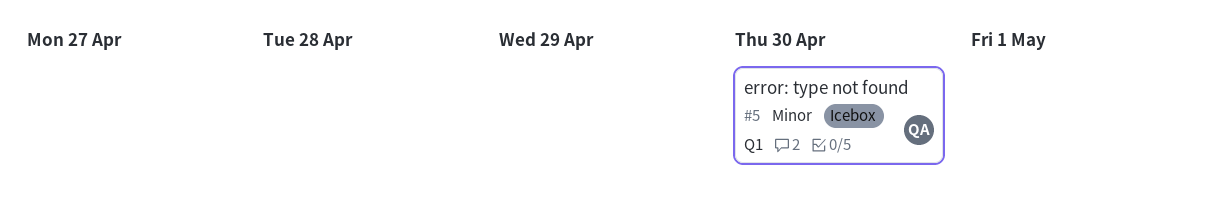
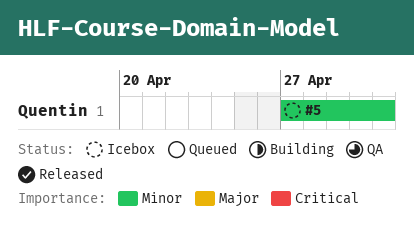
#5, due: Apr 30 -> May 1

